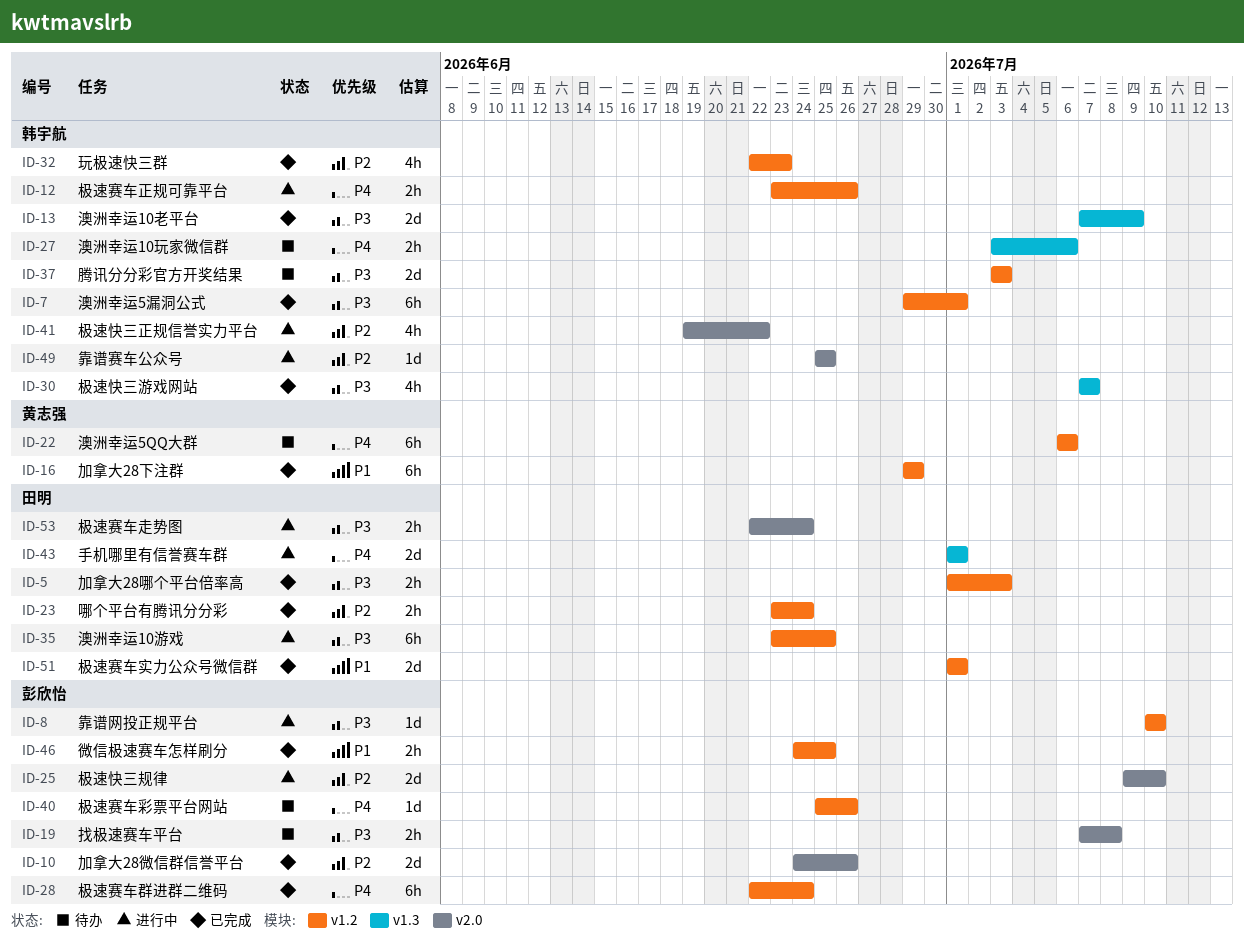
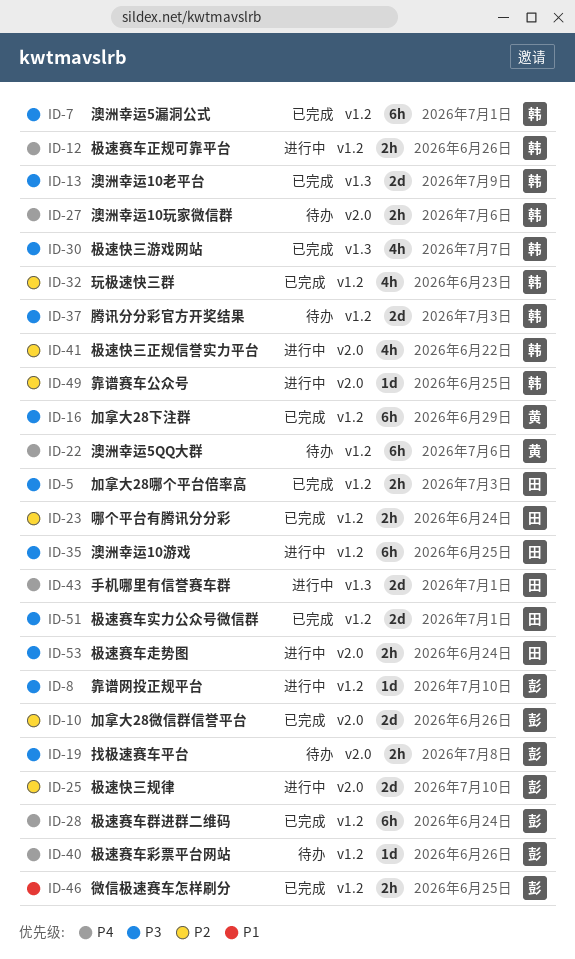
ID-16, priority: P1 -> P3
ID-27, label: v1.3 -> v2.0
ID-51, priority: P1 -> P3

